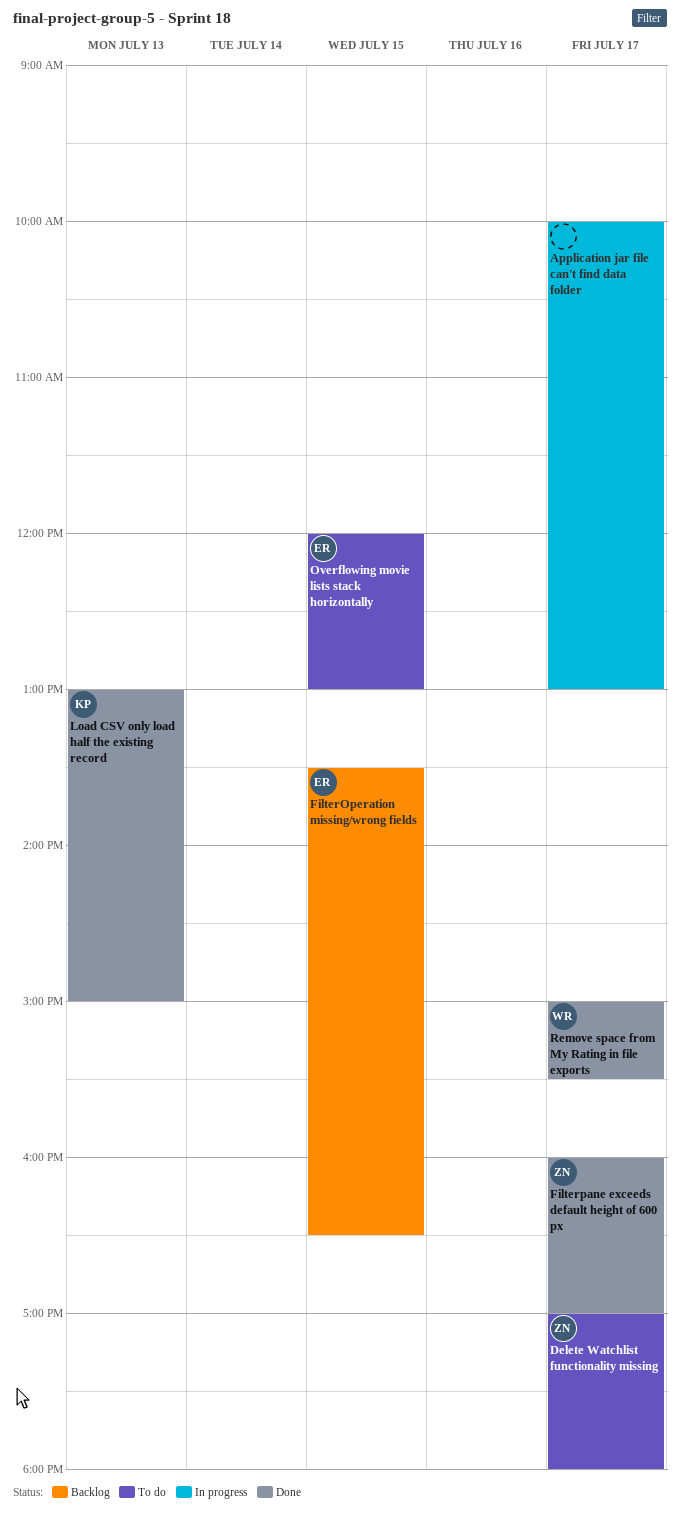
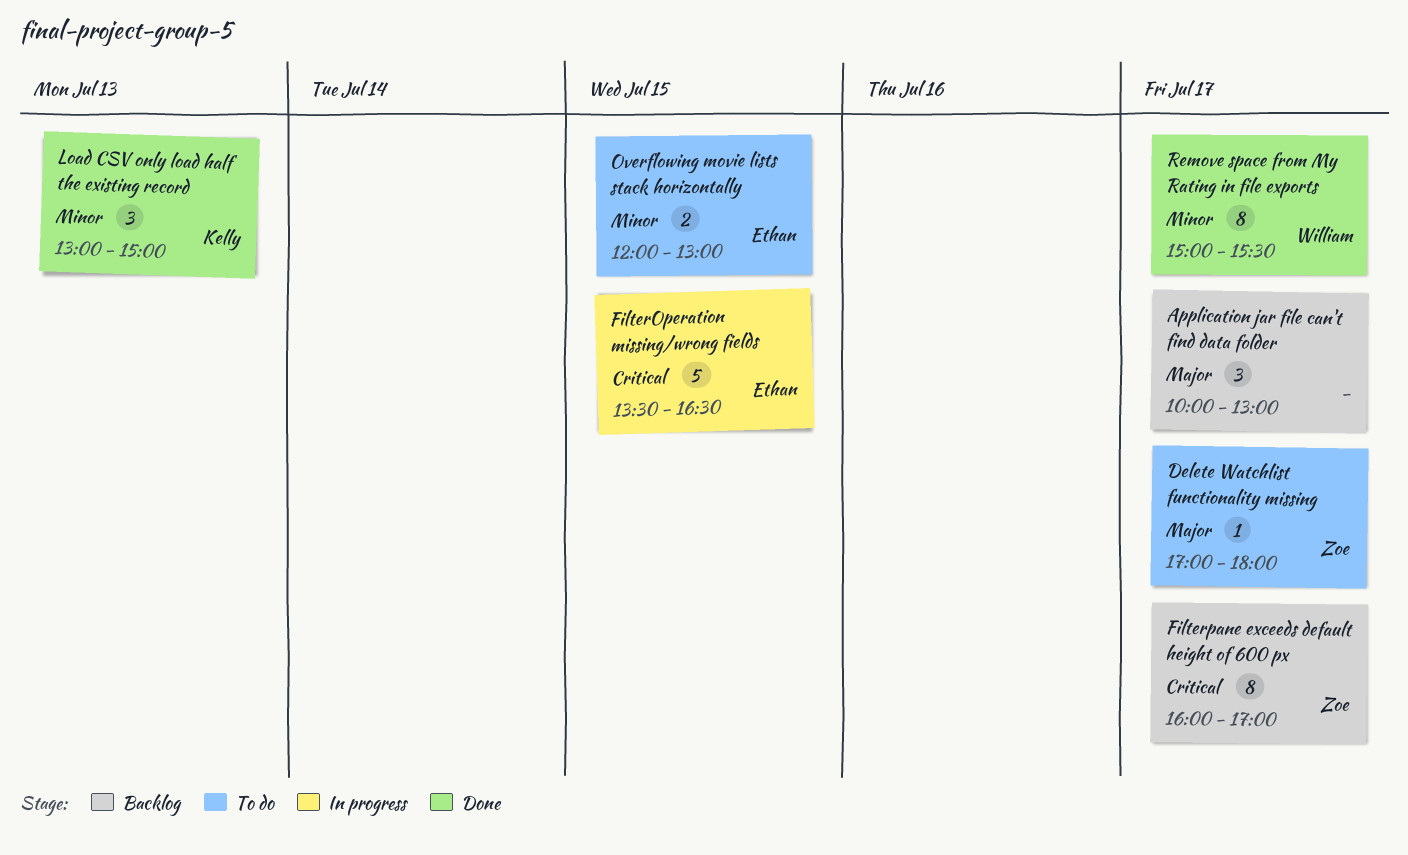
Application jar file can't find data folder, status: In progress -> Backlog
FilterOperation missing/wrong fields, status: Backlog -> In progress
Filterpane exceeds default height of 600 px, status: Done -> Backlog

